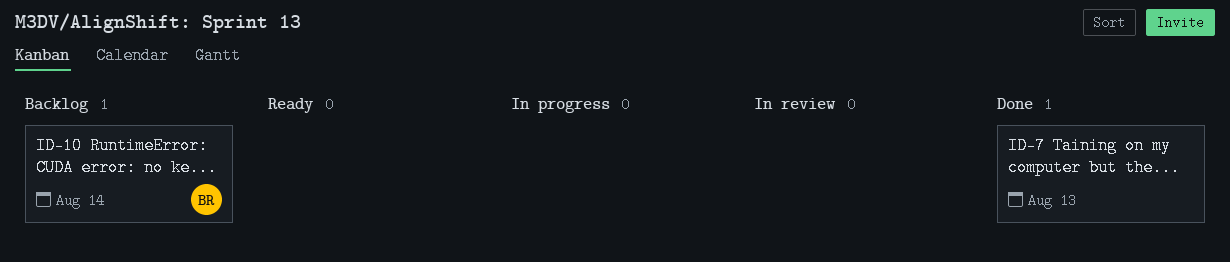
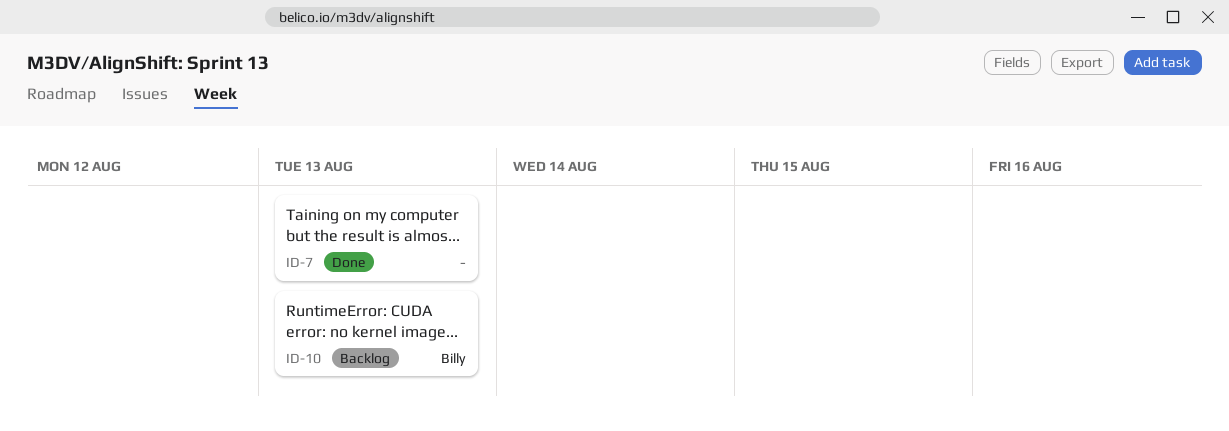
ID-10, due: Aug 14 -> Aug 13

